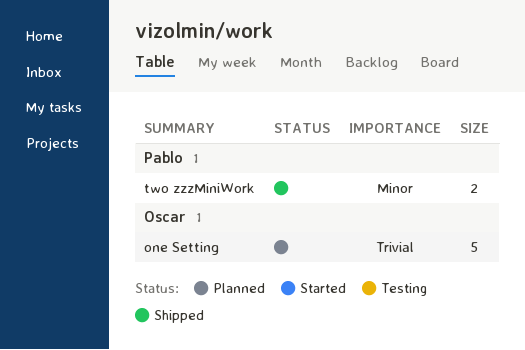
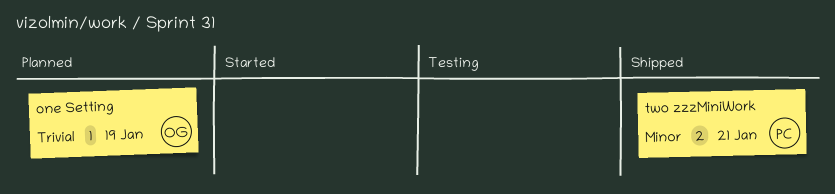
one Setting, estimate: 5 -> 1

